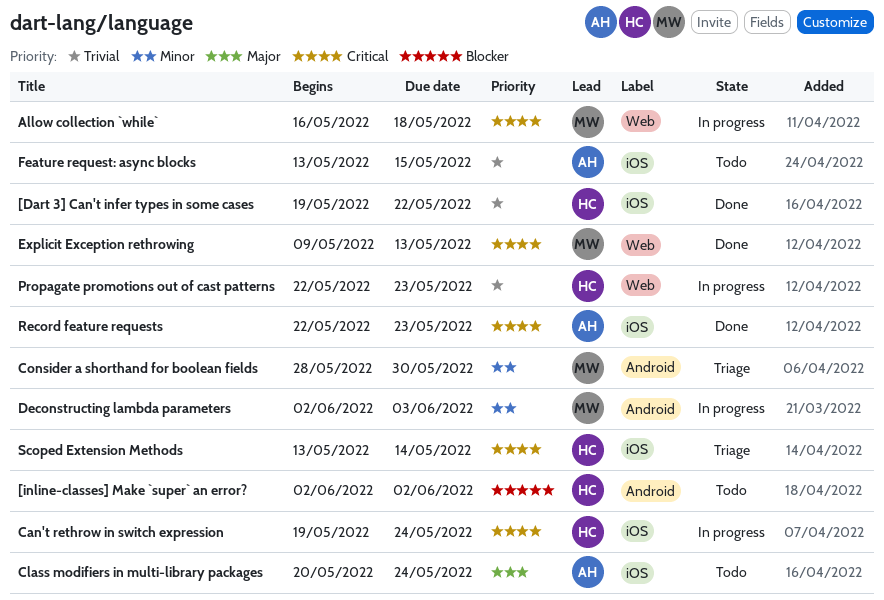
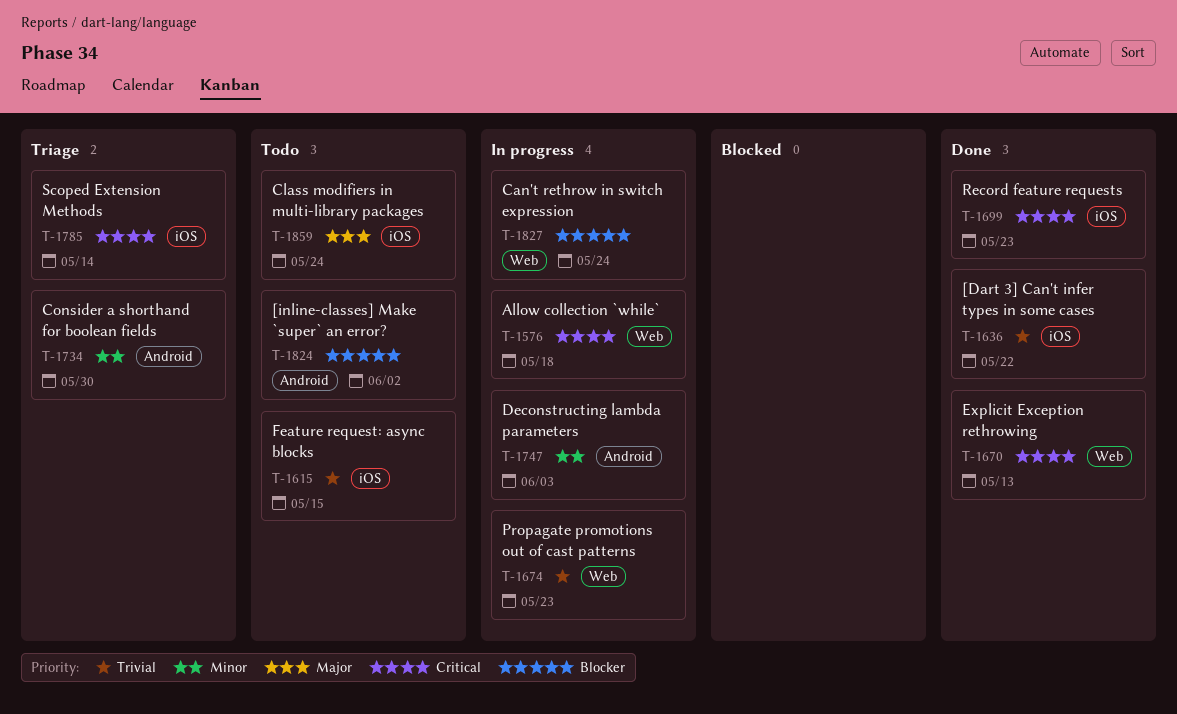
Can't rethrow in switch expression, priority: Critical -> Blocker
Can't rethrow in switch expression, label: iOS -> Web

